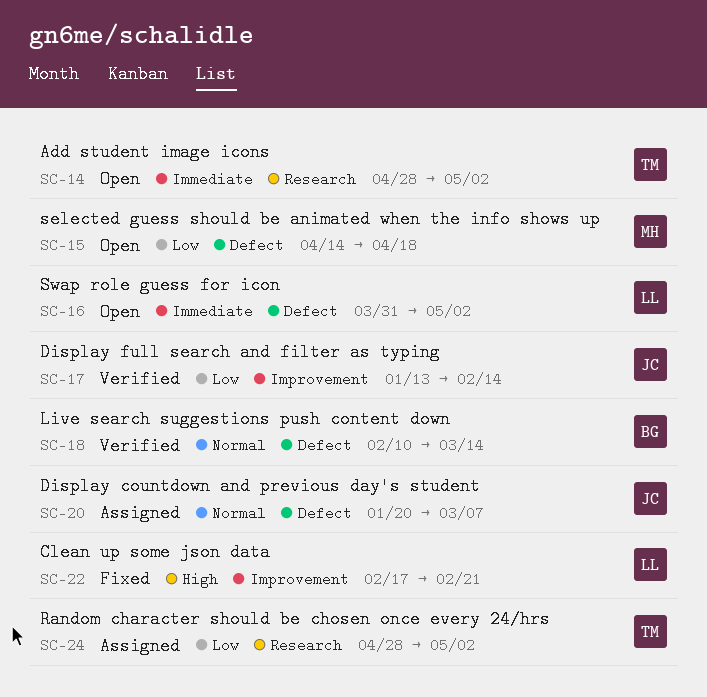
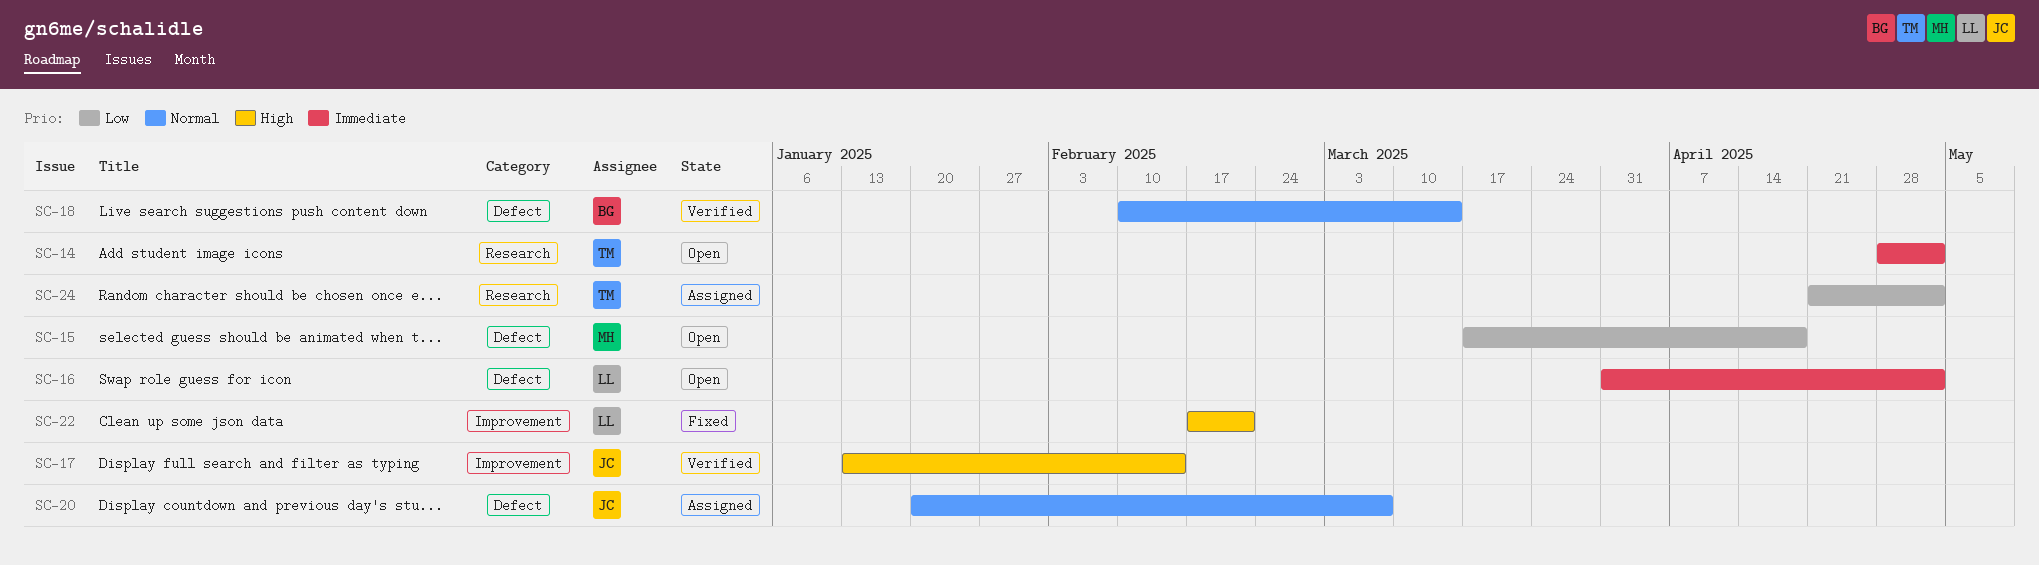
SC-15, start: Apr 14 -> Mar 17
SC-17, priority: Low -> High
SC-24, start: Apr 28 -> Apr 21

